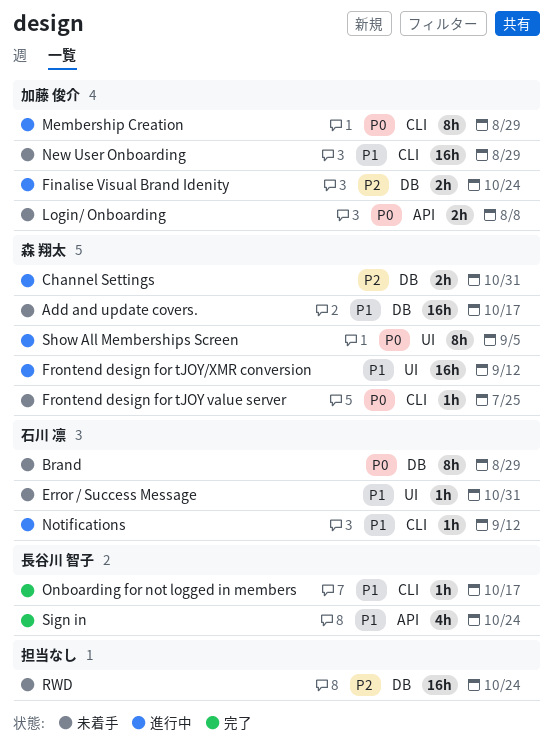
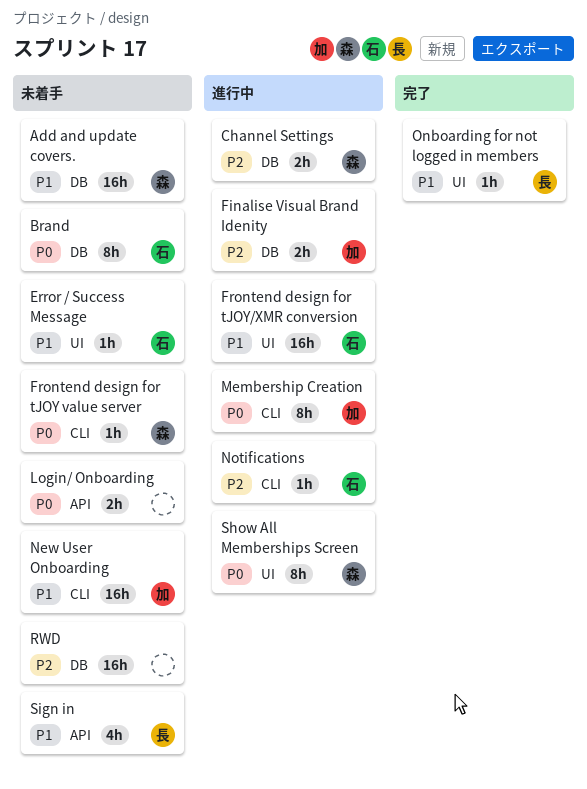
Frontend design for tJOY/XMR conversion, owner: 森 翔太 -> 石川 凛
Login/ Onboarding, owner: 加藤 俊介 -> none
Notifications, priority: P1 -> P2
Onboarding for not logged in members, label: CLI -> UI
Sign in, status: 完了 -> 未着手

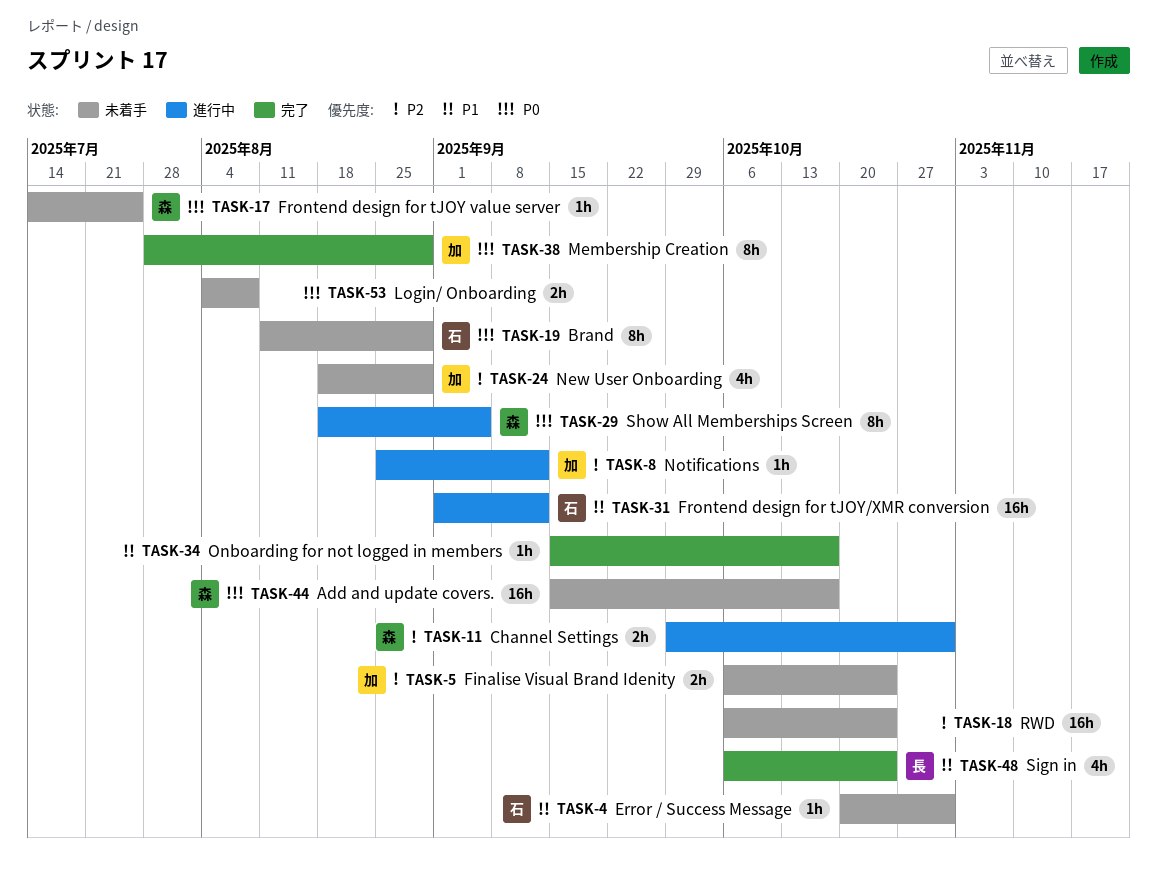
Add and update covers., priority: P1 -> P0
Finalise Visual Brand Idenity, status: 進行中 -> 未着手
Membership Creation, status: 進行中 -> 完了
New User Onboarding, priority: P1 -> P2
New User Onboarding, estimate: 16h -> 4h
Notifications, owner: 石 -> 加
Onboarding for not logged in members, owner: 長 -> none
Sign in, status: 未着手 -> 完了

